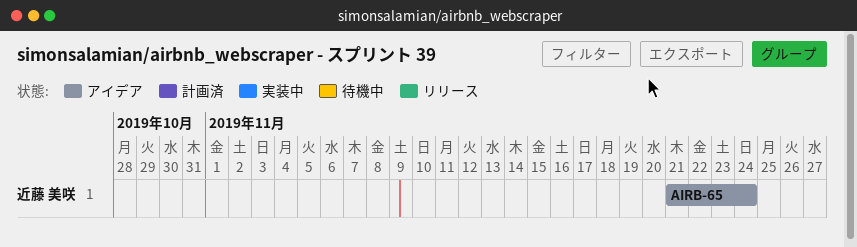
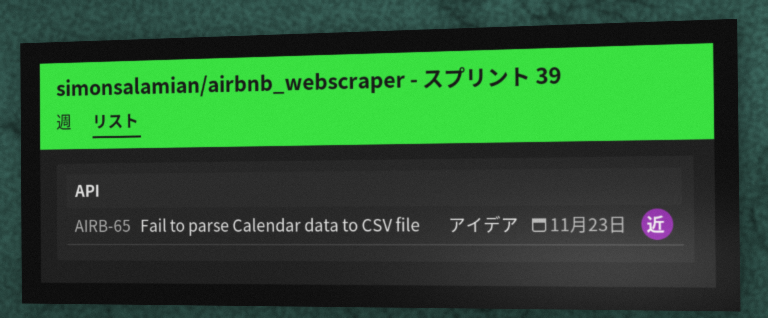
AIRB-65, due: Nov 24 -> Nov 23

